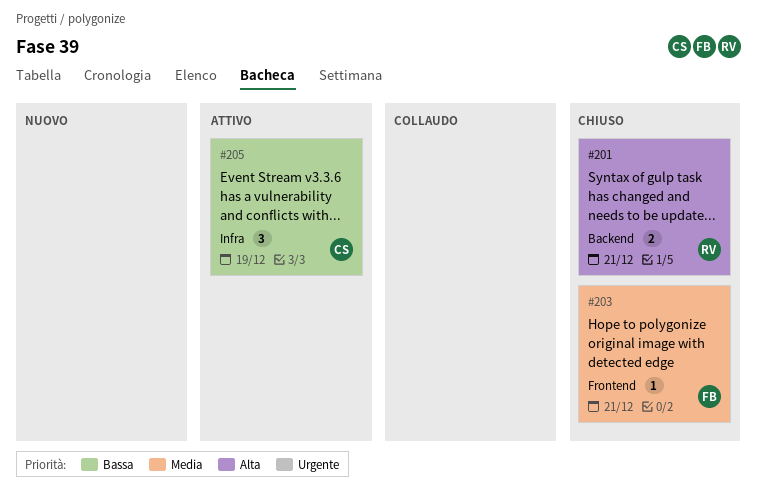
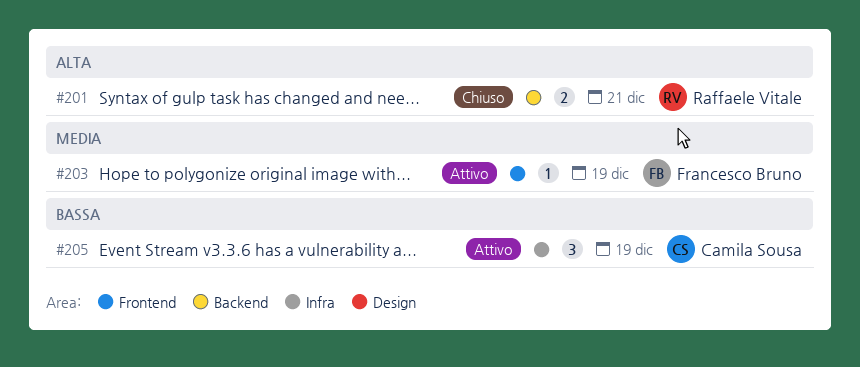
#203, status: Chiuso -> Attivo
#203, due: Dec 21 -> Dec 19

